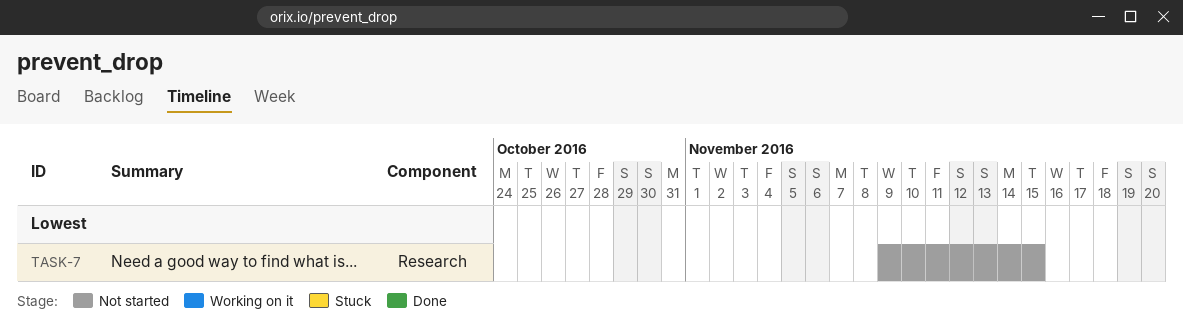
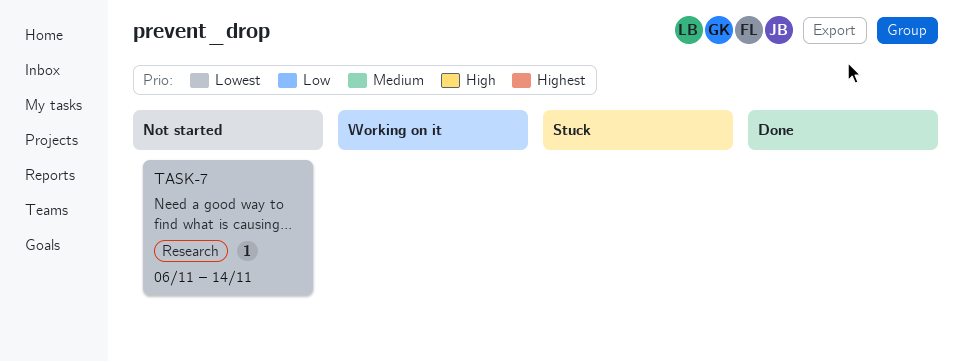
TASK-7, start: Nov 9 -> Nov 6
TASK-7, due: Nov 15 -> Nov 14

